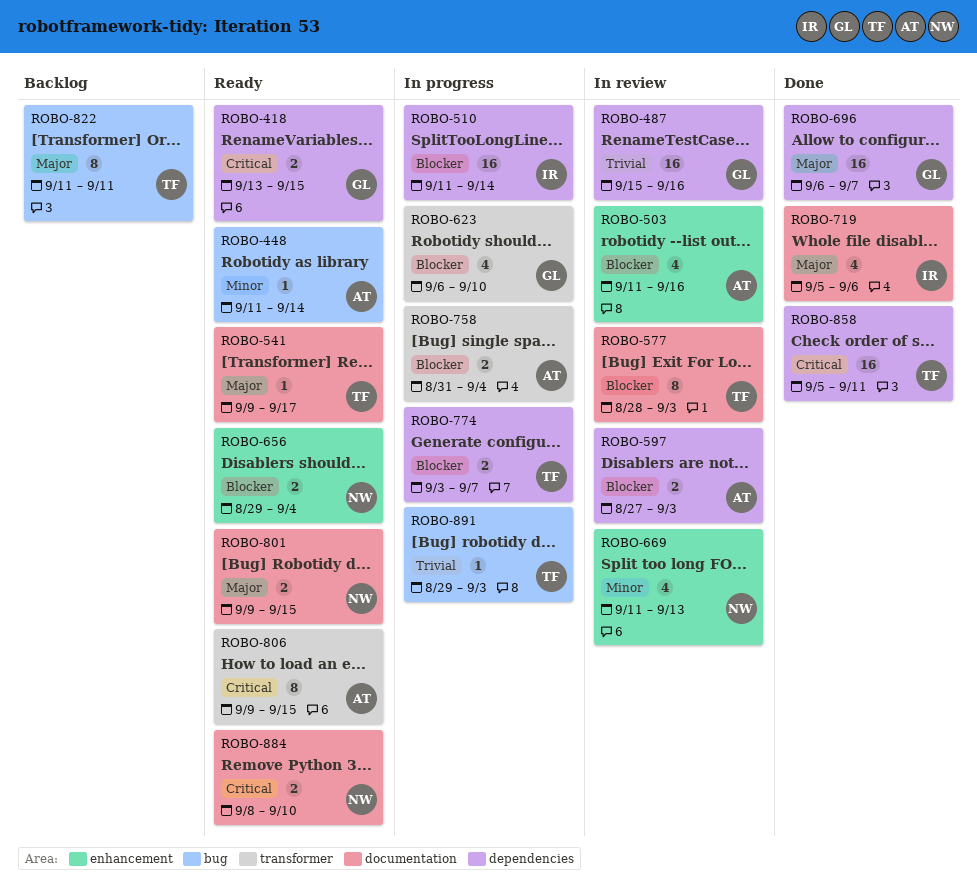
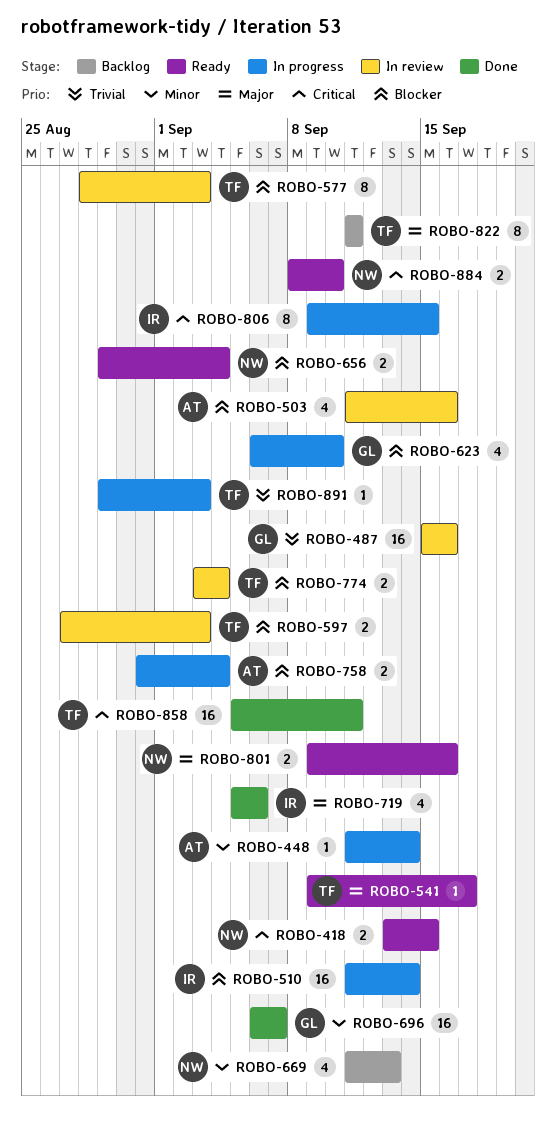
ROBO-418, owner: GL -> NW
ROBO-448, status: Ready -> In progress
ROBO-597, owner: AT -> TF
ROBO-669, status: In review -> Backlog
ROBO-696, priority: Major -> Minor
ROBO-774, status: In progress -> In review
ROBO-774, due: Sep 7 -> Sep 4
ROBO-801, due: Sep 15 -> Sep 16
ROBO-806, status: Ready -> In progress
ROBO-806, owner: AT -> IR

